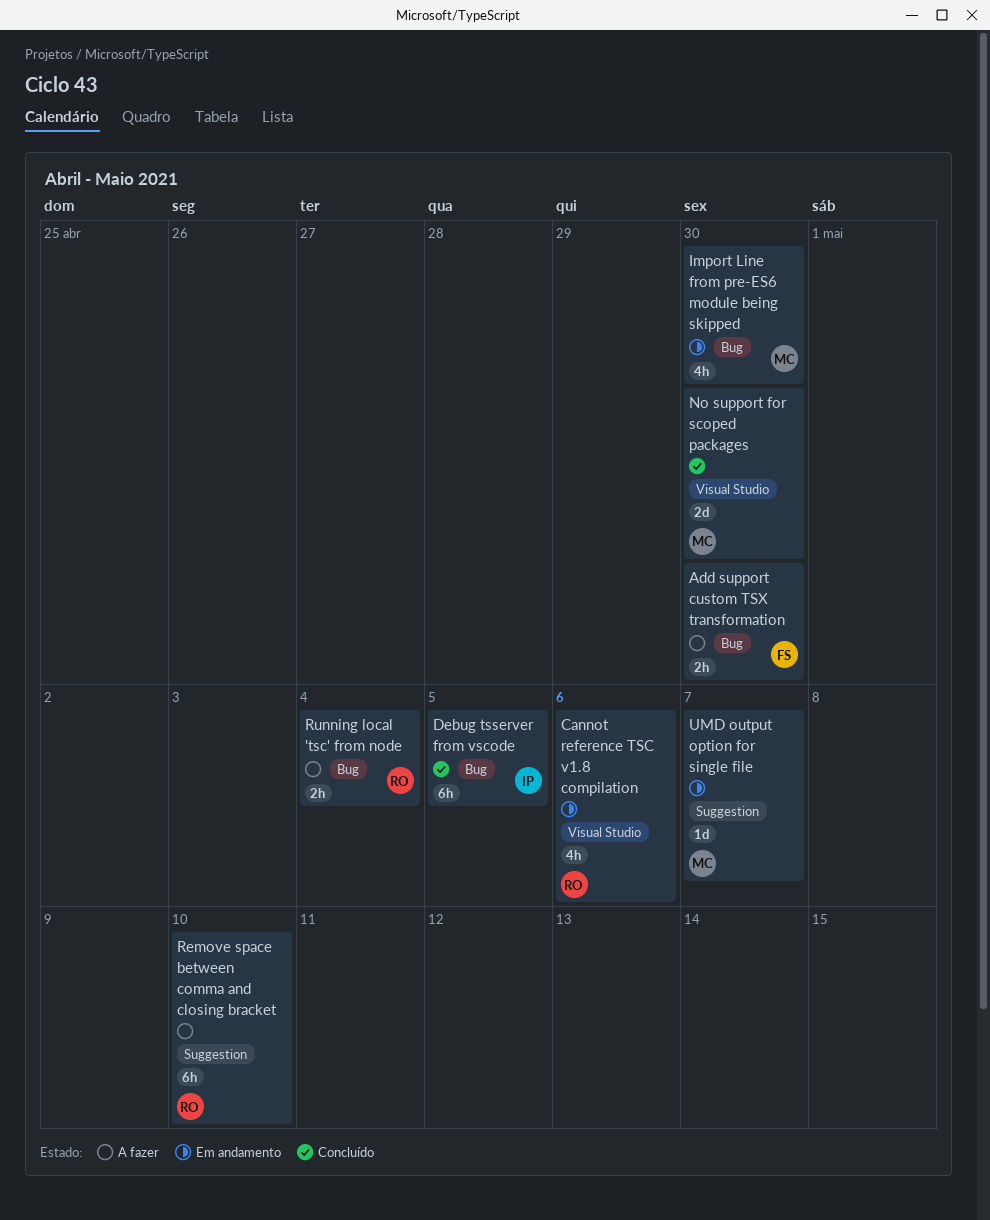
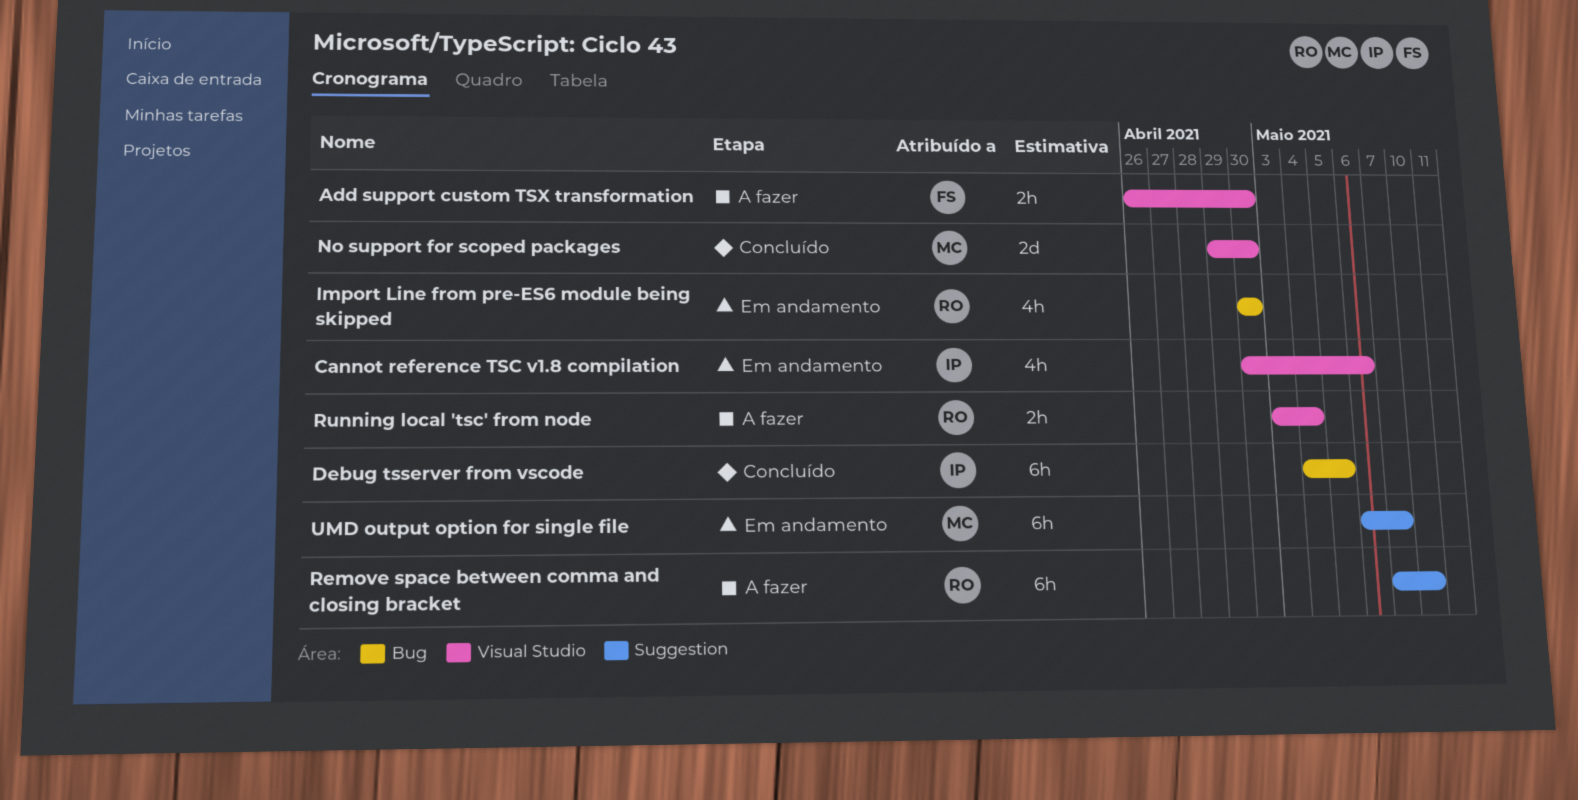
Add support custom TSX transformation, label: Bug -> Visual Studio
Cannot reference TSC v1.8 compilation, owner: RO -> IP
Import Line from pre-ES6 module being skipped, owner: MC -> RO
Running local 'tsc' from node, label: Bug -> Visual Studio
UMD output option for single file, estimate: 1d -> 6h

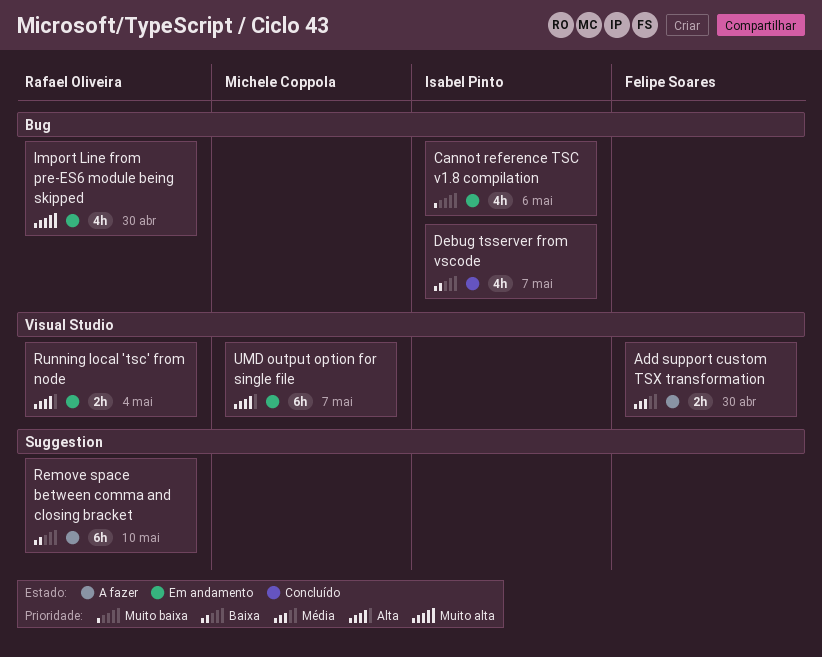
Cannot reference TSC v1.8 compilation, label: Visual Studio -> Bug
Debug tsserver from vscode, estimate: 6h -> 4h
Debug tsserver from vscode, due: May 5 -> May 7
No support for scoped packages: present -> none
Running local 'tsc' from node, status: A fazer -> Em andamento
UMD output option for single file, label: Suggestion -> Visual Studio

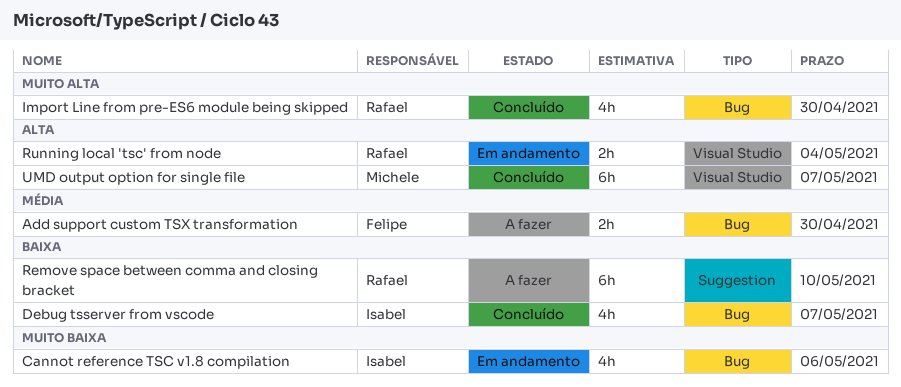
Add support custom TSX transformation, label: Visual Studio -> Bug
Import Line from pre-ES6 module being skipped, status: Em andamento -> Concluído
UMD output option for single file, status: Em andamento -> Concluído

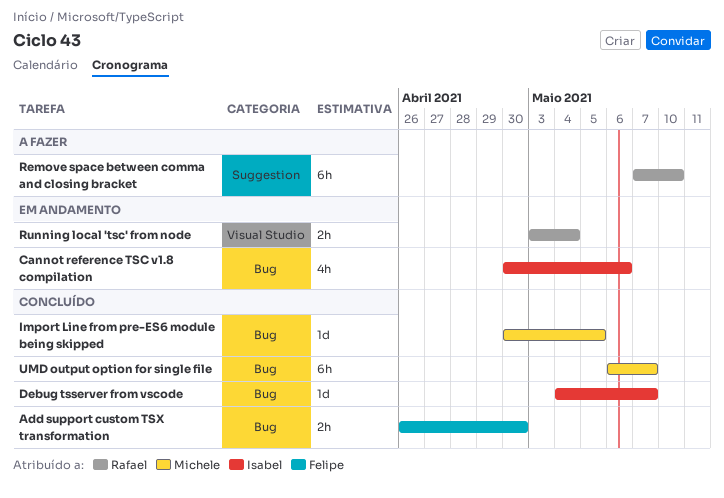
Add support custom TSX transformation, status: A fazer -> Concluído
Debug tsserver from vscode, estimate: 4h -> 1d
Import Line from pre-ES6 module being skipped, owner: Rafael -> Michele
Import Line from pre-ES6 module being skipped, estimate: 4h -> 1d
Import Line from pre-ES6 module being skipped, due: Apr 30 -> May 5
UMD output option for single file, label: Visual Studio -> Bug

